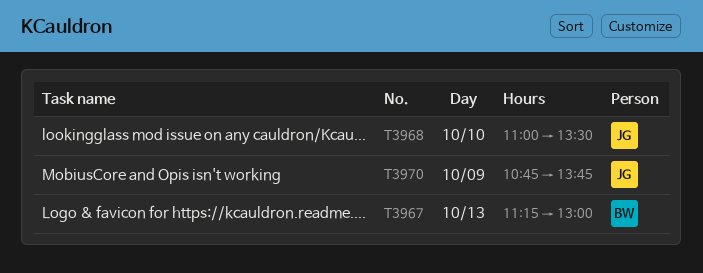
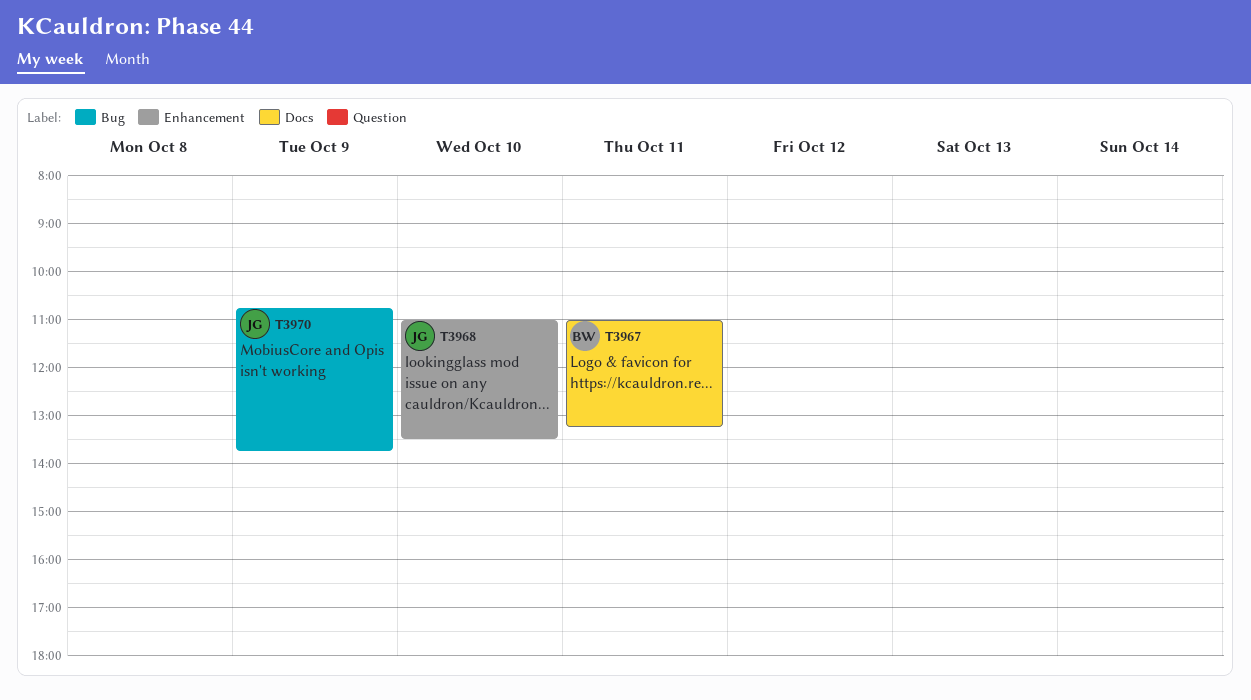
T3967, day: Oct 13 -> Oct 11
T3967, begins: 11:15 -> 11:00
T3967, ends: 13:00 -> 13:15

